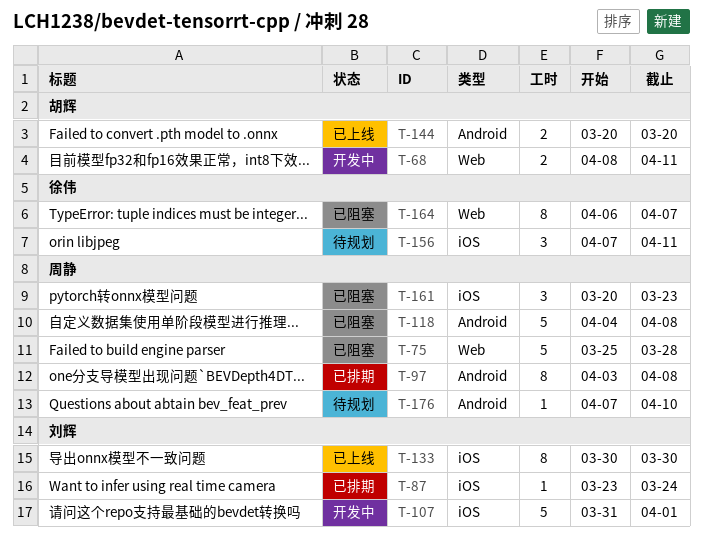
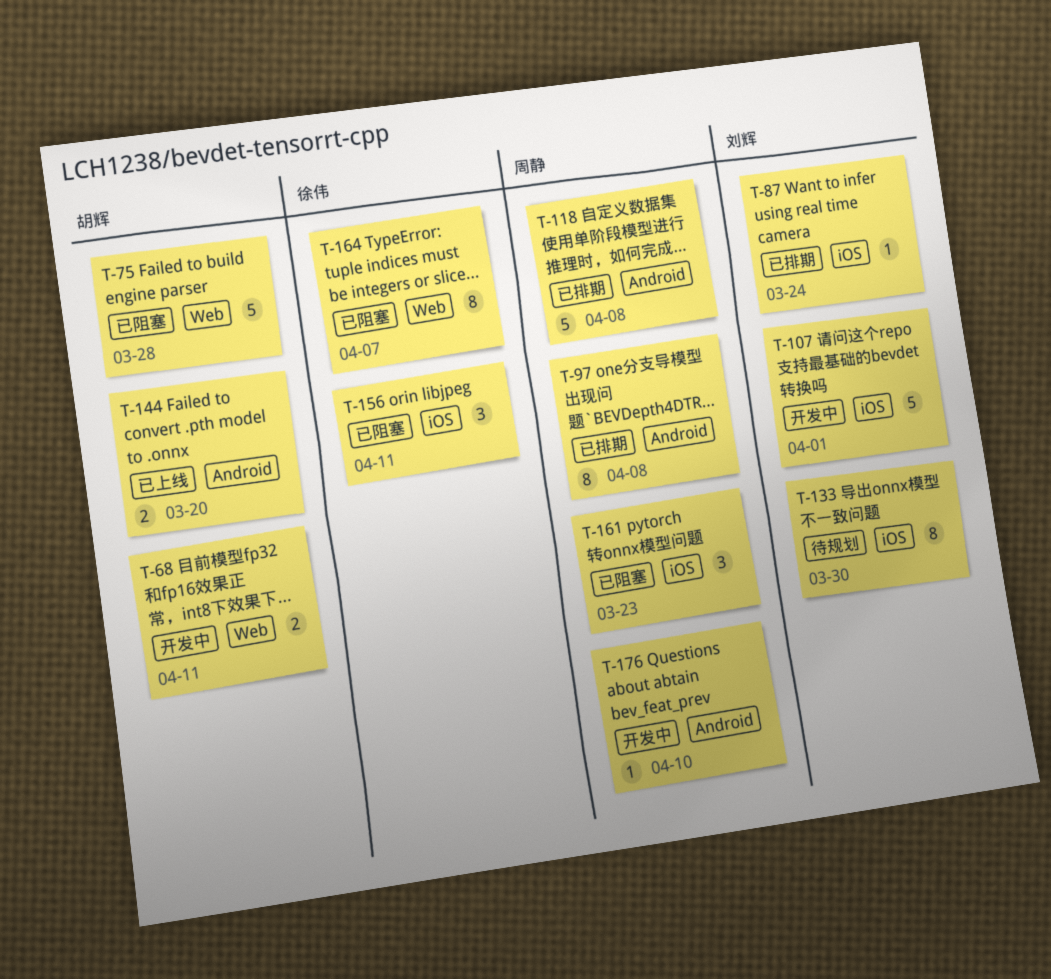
T-75, owner: 周静 -> 胡辉
T-118, status: 已阻塞 -> 已排期
T-133, status: 已上线 -> 待规划
T-156, status: 待规划 -> 已阻塞
T-176, status: 待规划 -> 开发中

